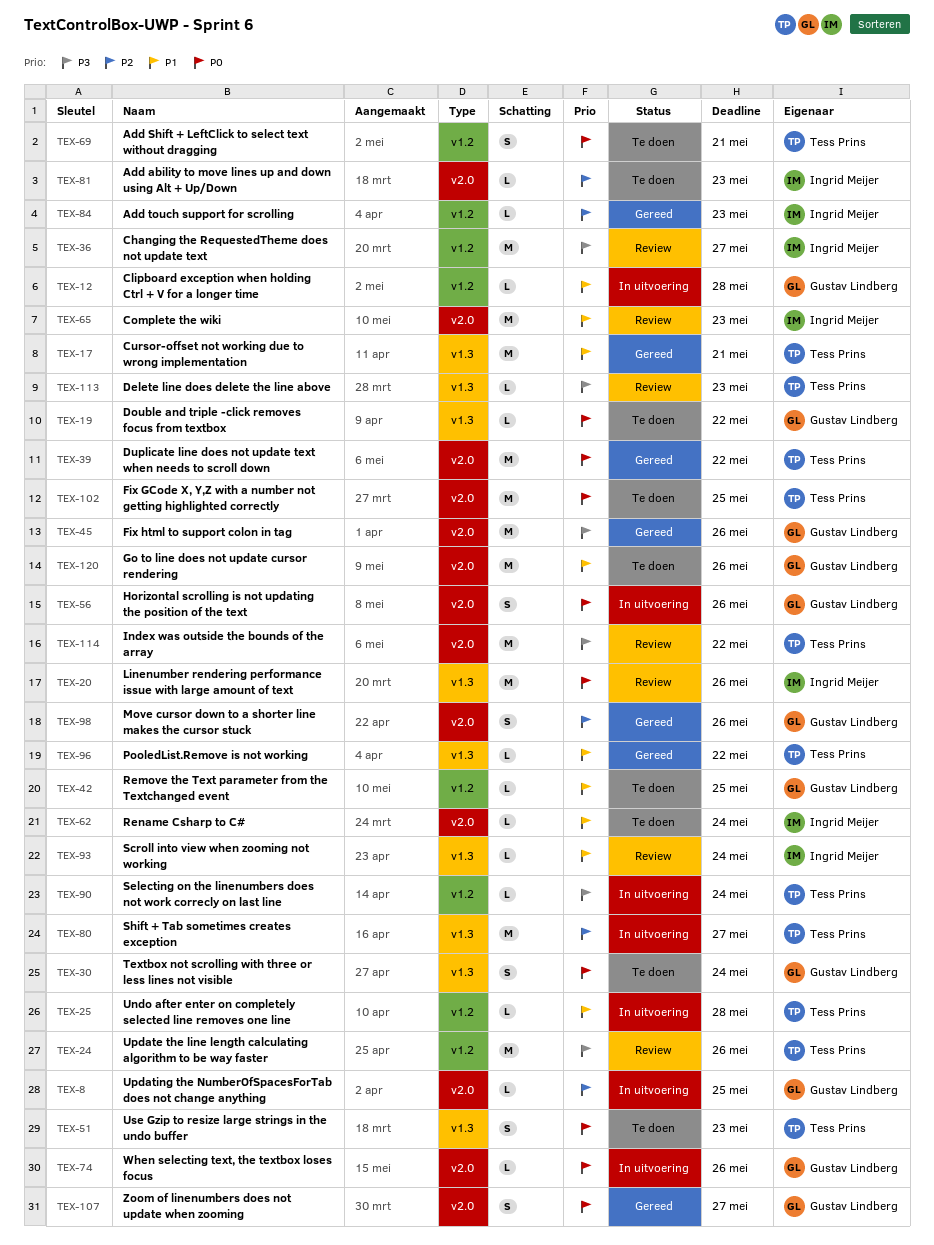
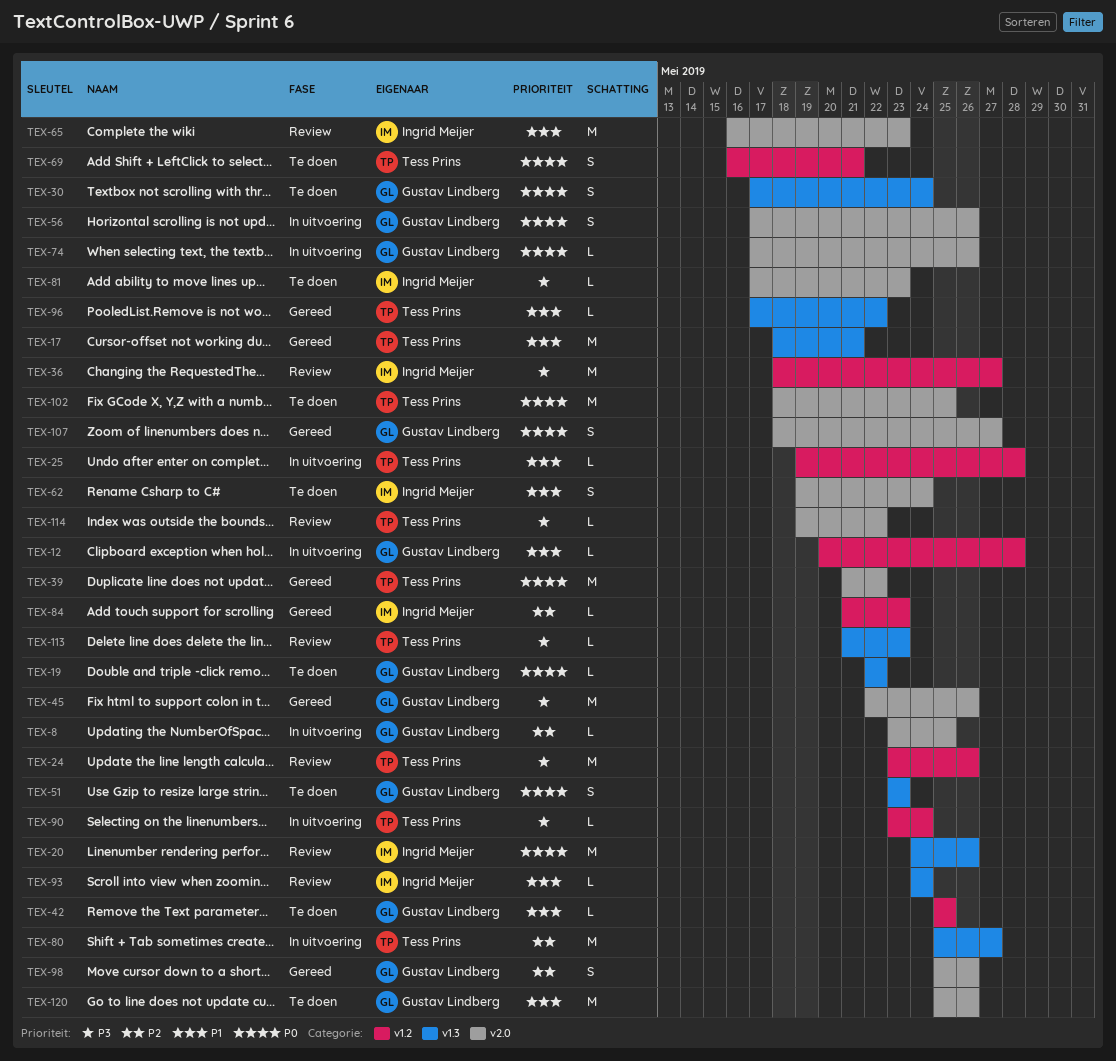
TEX-51, owner: Tess Prins -> Gustav Lindberg
TEX-62, estimate: L -> S
TEX-81, priority: P2 -> P3
TEX-114, estimate: M -> L

